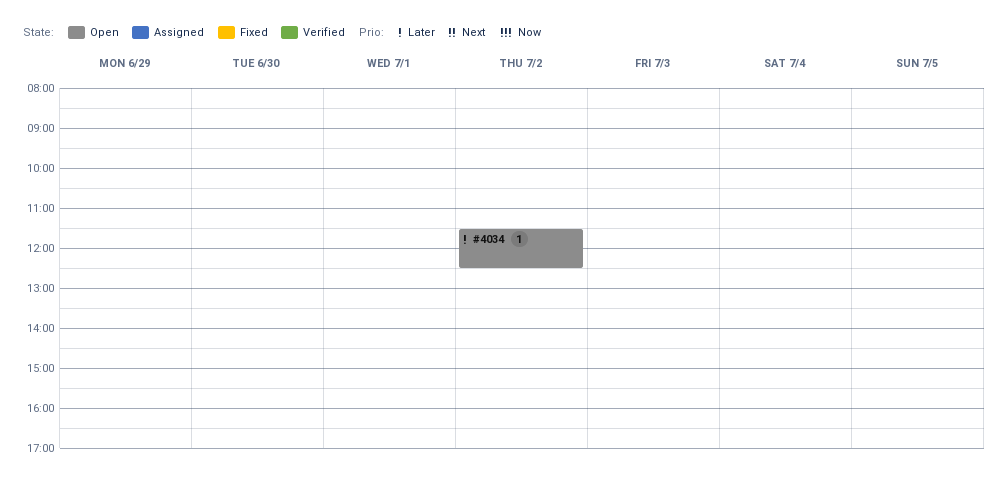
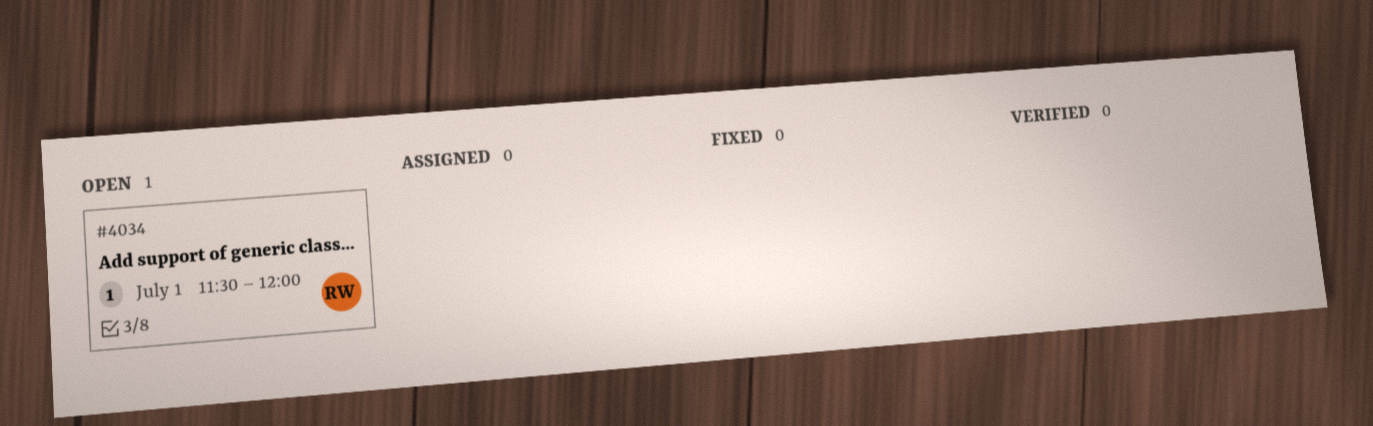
#4034, day: Jul 2 -> Jul 1
#4034, ends: 12:30 -> 12:00

